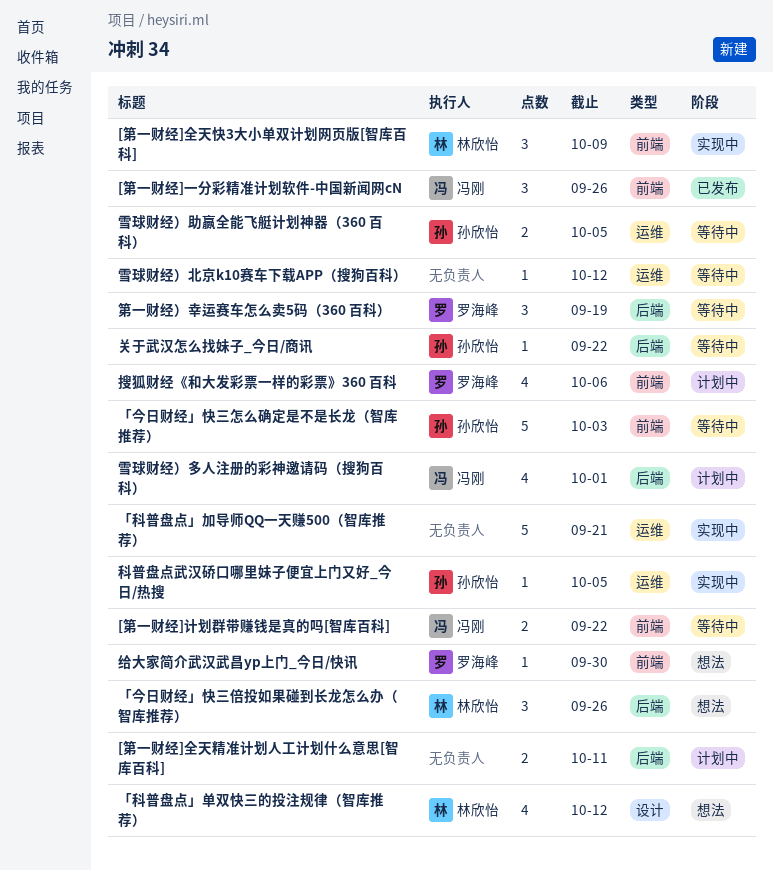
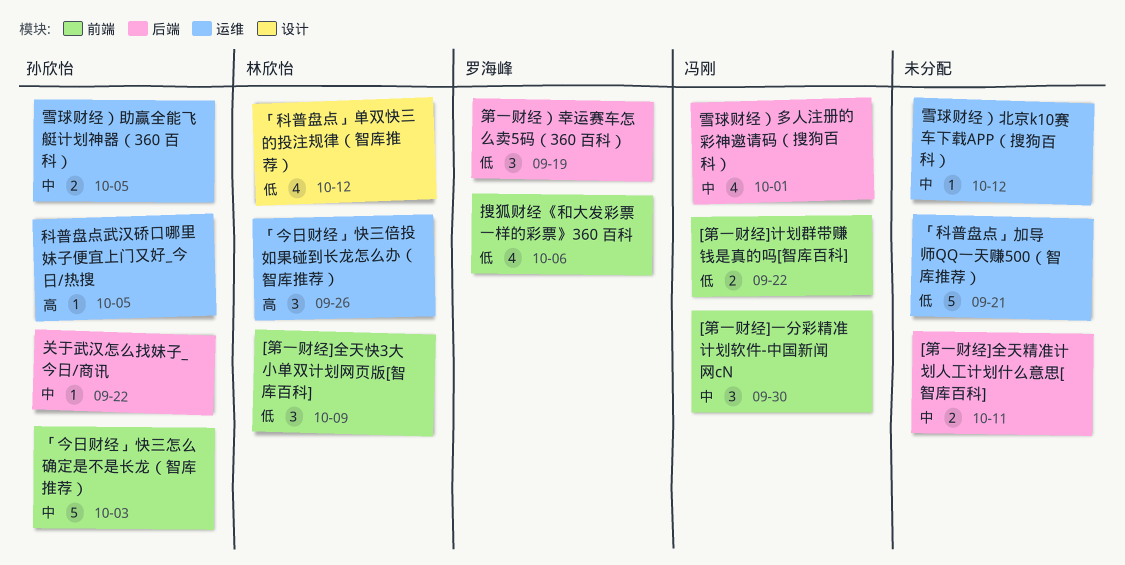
[第一财经]一分彩精准计划软件-中国新闻网cN, due: Sep 26 -> Sep 30
「今日财经」快三倍投如果碰到长龙怎么办（智库推荐）, label: 后端 -> 运维
给大家简介武汉武昌yp上门_今日/快讯: present -> none

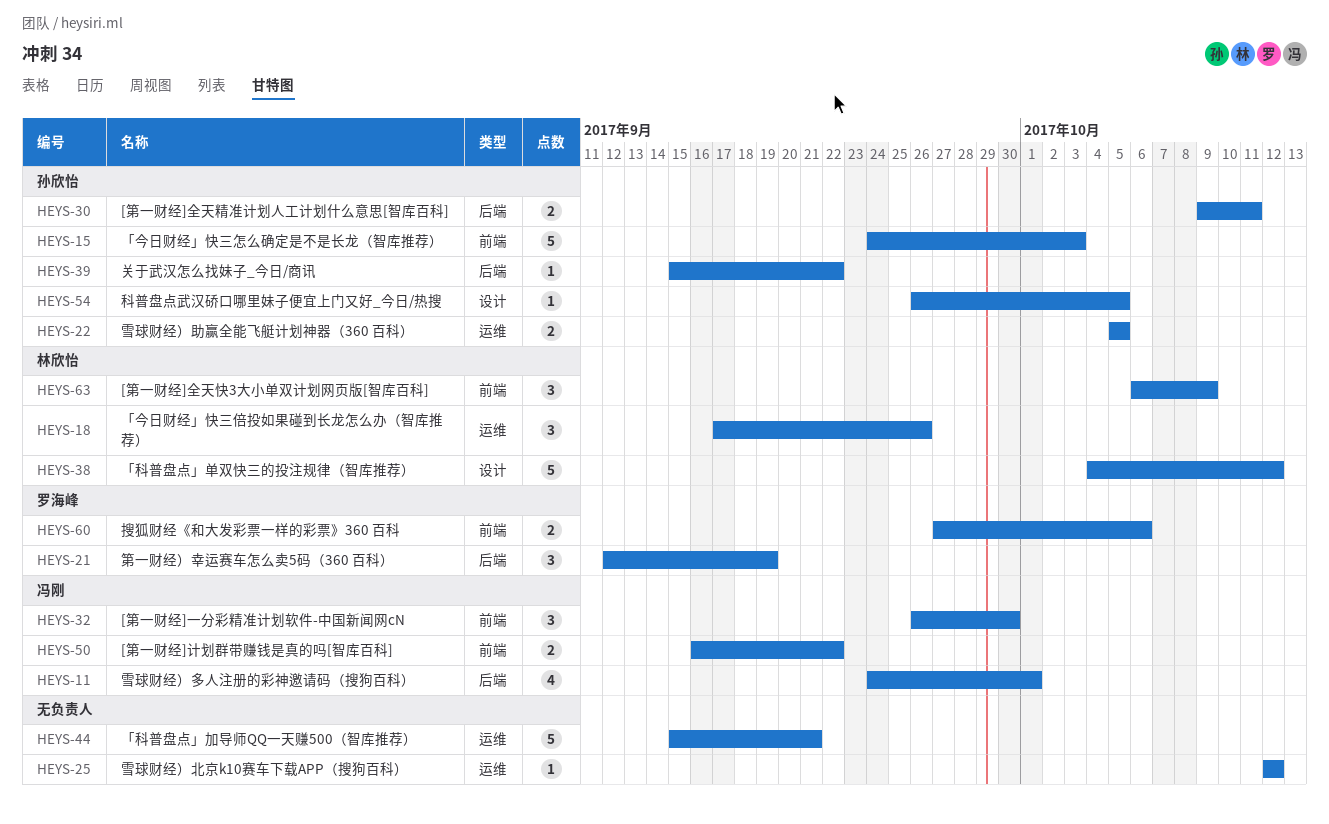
[第一财经]全天精准计划人工计划什么意思[智库百科], owner: none -> 孙欣怡
「科普盘点」单双快三的投注规律（智库推荐）, estimate: 4 -> 5
搜狐财经《和大发彩票一样的彩票》360 百科, estimate: 4 -> 2
科普盘点武汉硚口哪里妹子便宜上门又好_今日/热搜, label: 运维 -> 设计

